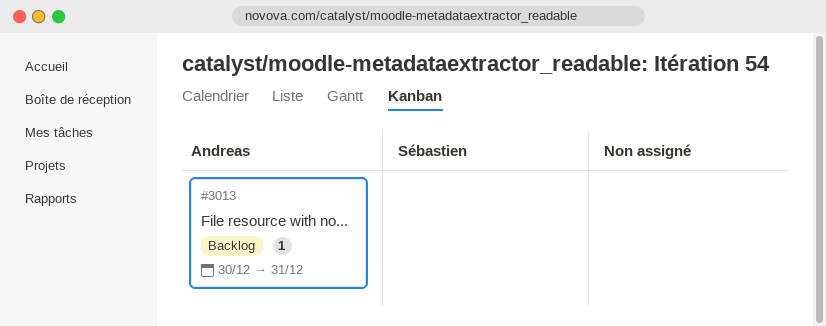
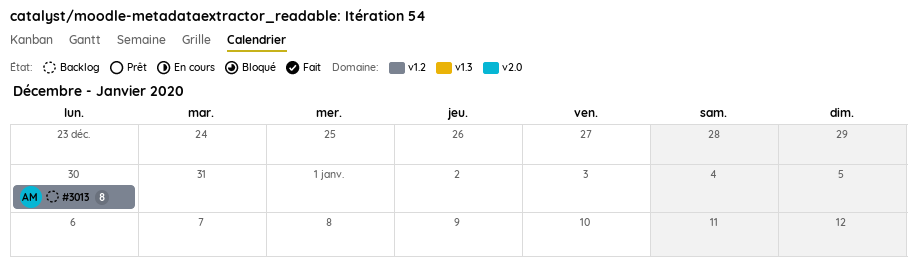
#3013, estimate: 1 -> 8
#3013, due: Dec 31 -> Dec 30

